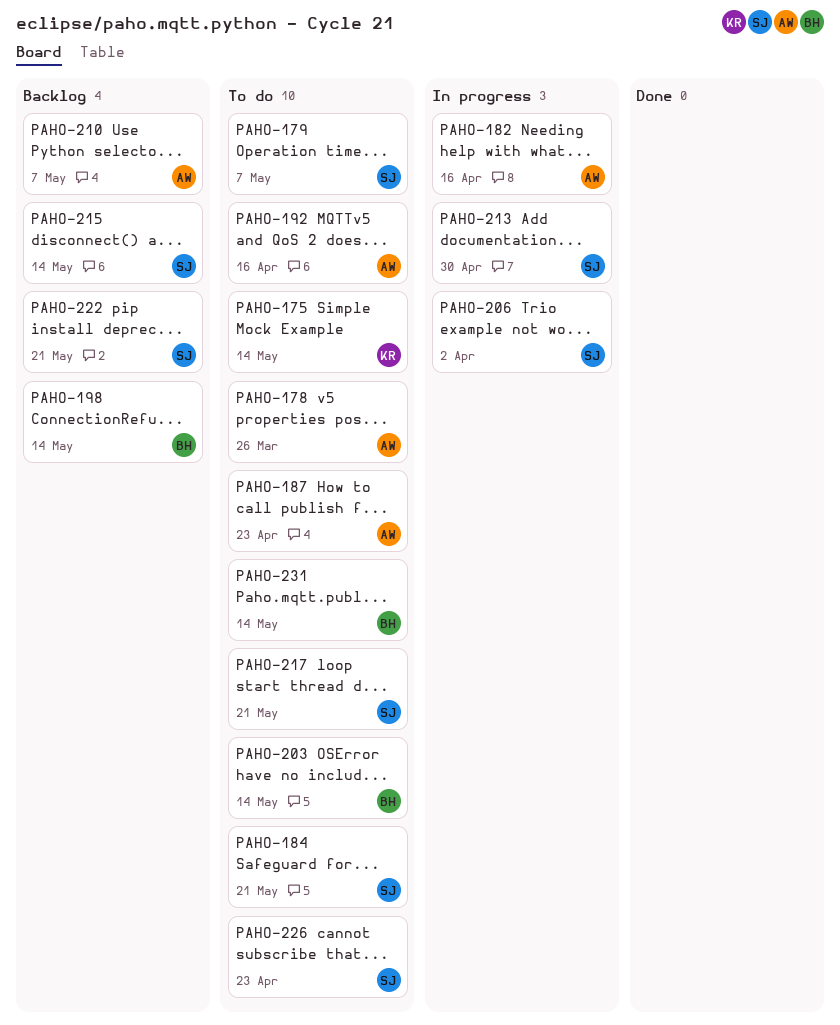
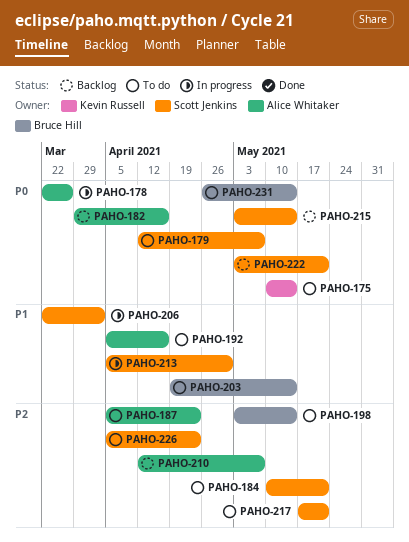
PAHO-178, status: To do -> In progress
PAHO-182, status: In progress -> Backlog
PAHO-198, status: Backlog -> To do

